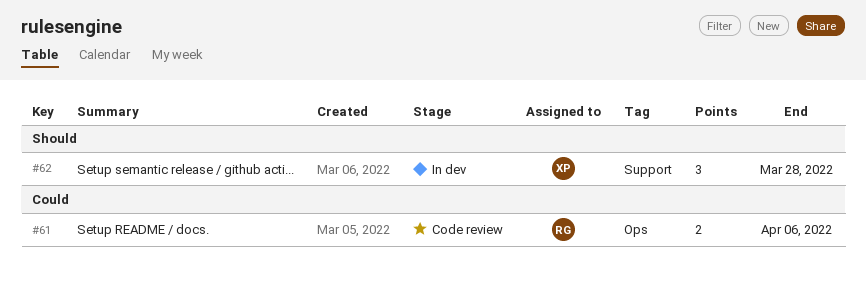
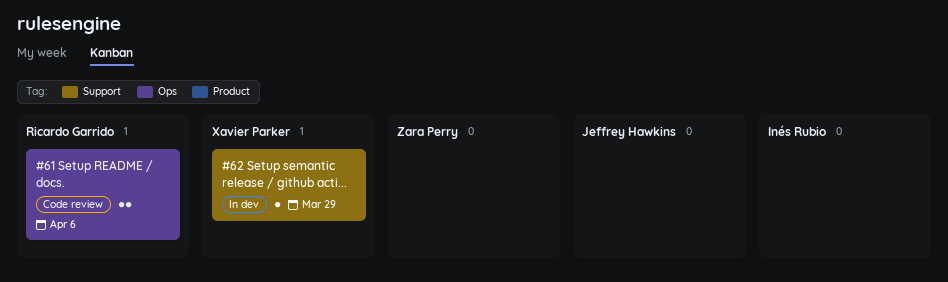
#62, estimate: 3 -> 1
#62, due: Mar 28 -> Mar 29

